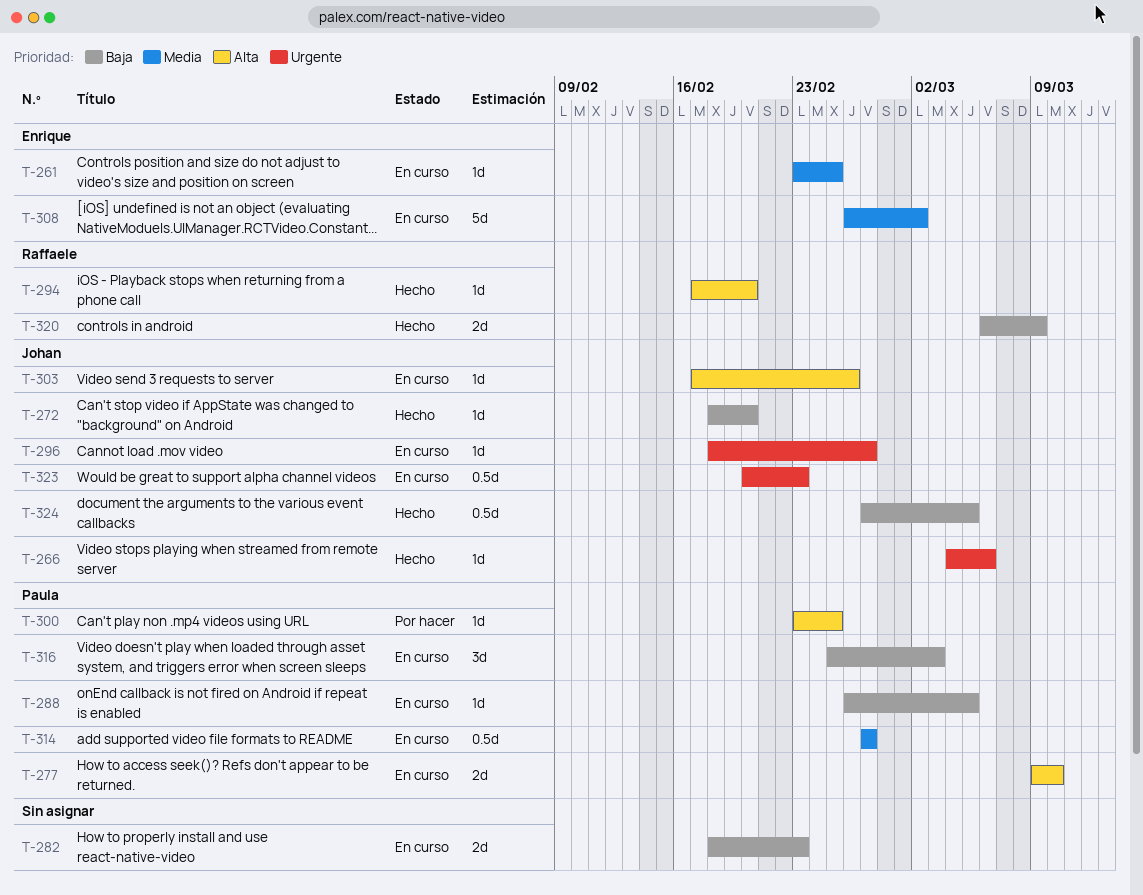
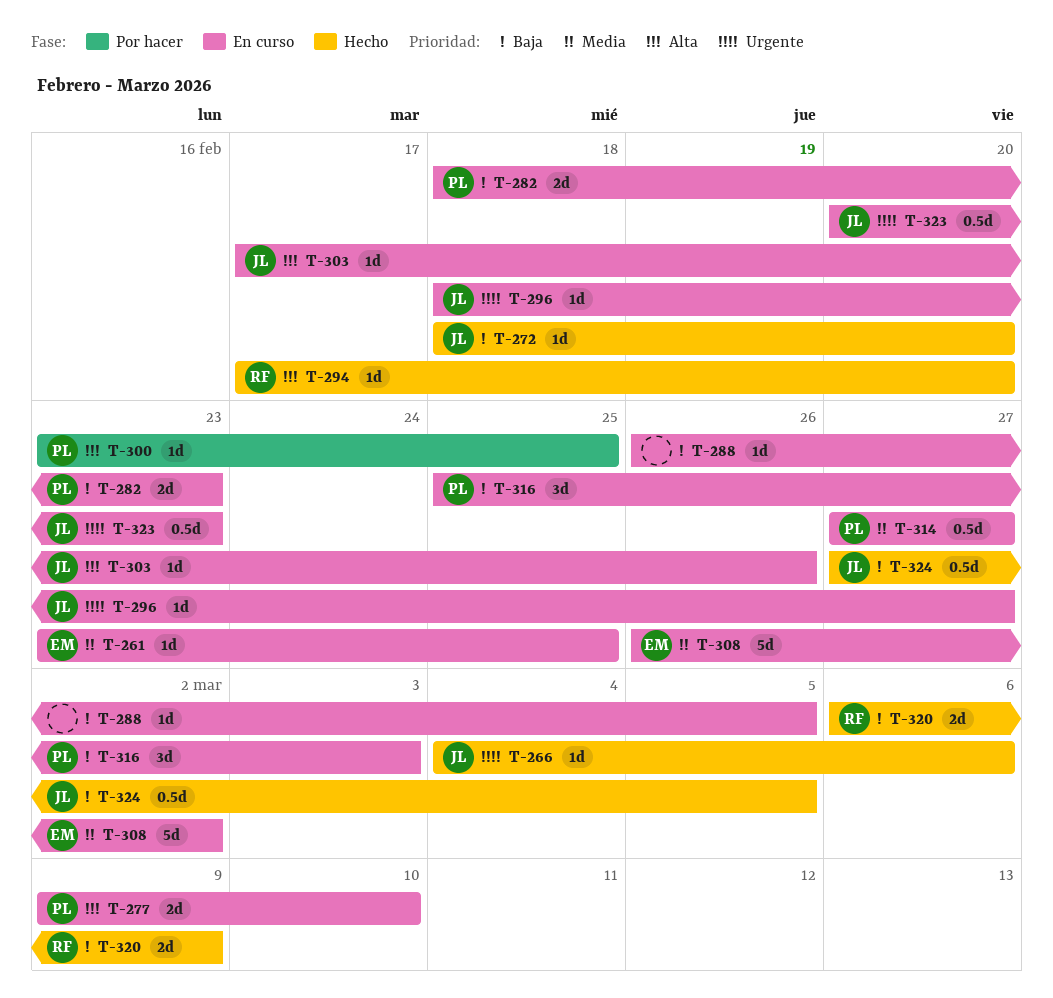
T-282, owner: none -> Paula
T-288, owner: Paula -> none

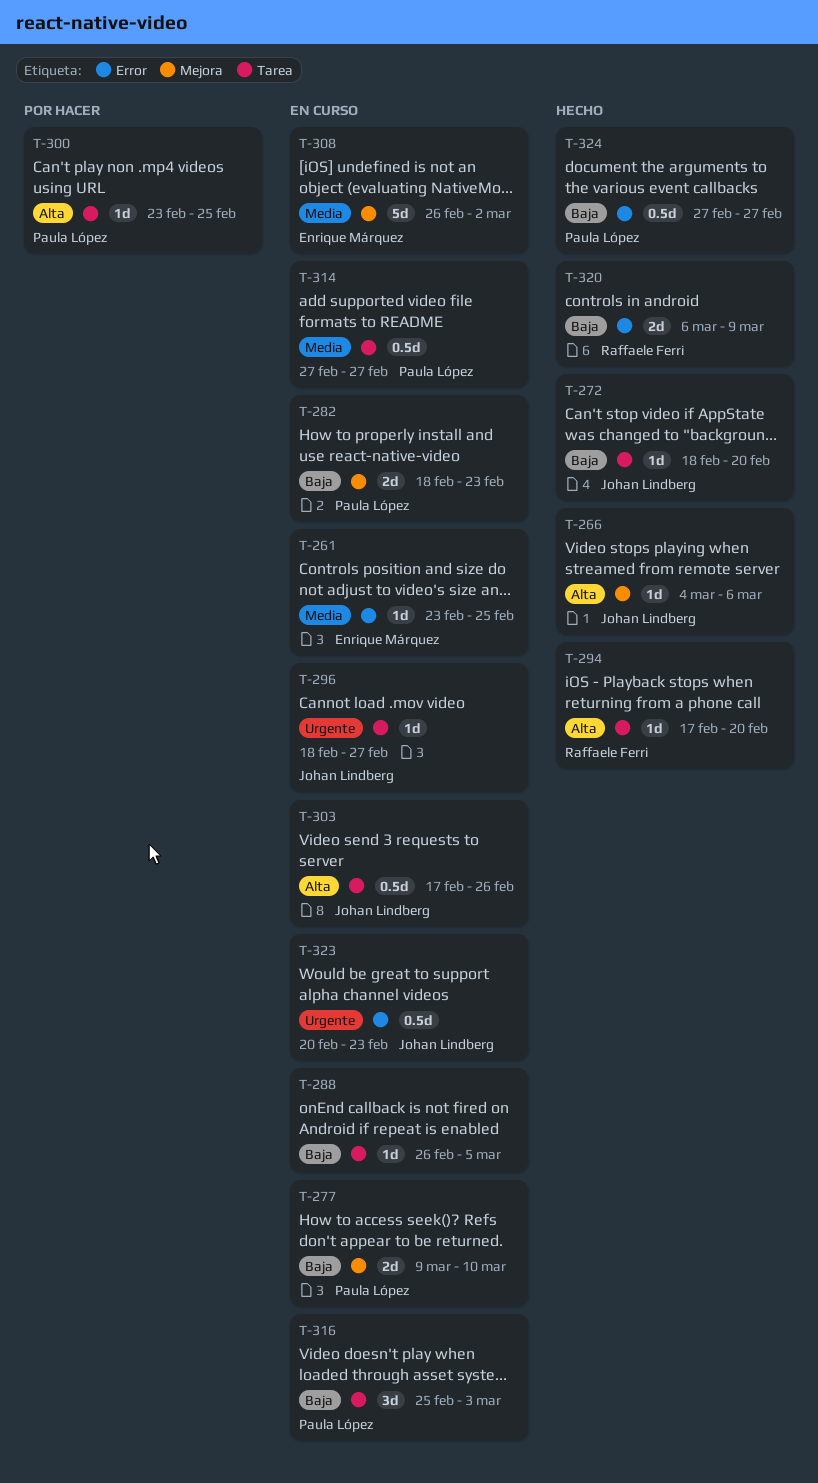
T-266, priority: Urgente -> Alta
T-277, priority: Alta -> Baja
T-303, estimate: 1d -> 0.5d
T-324, owner: Johan Lindberg -> Paula López
T-324, due: Mar 5 -> Feb 27

